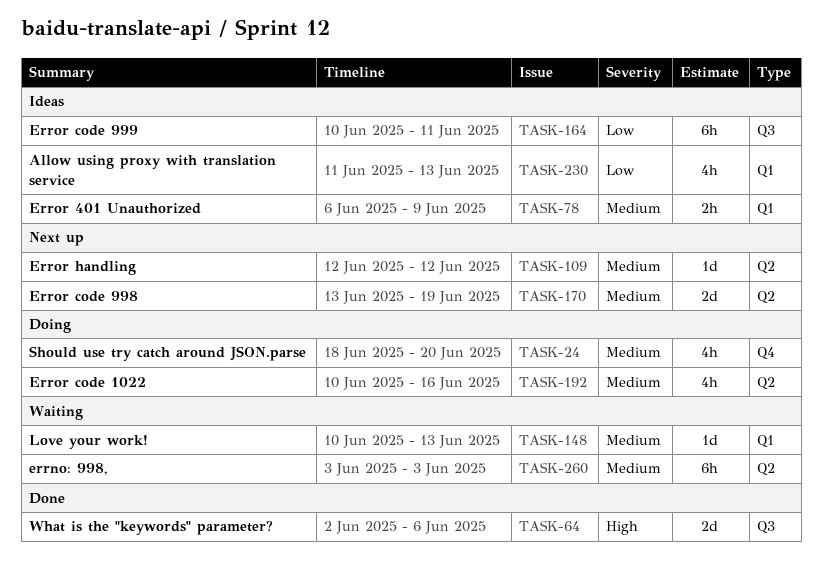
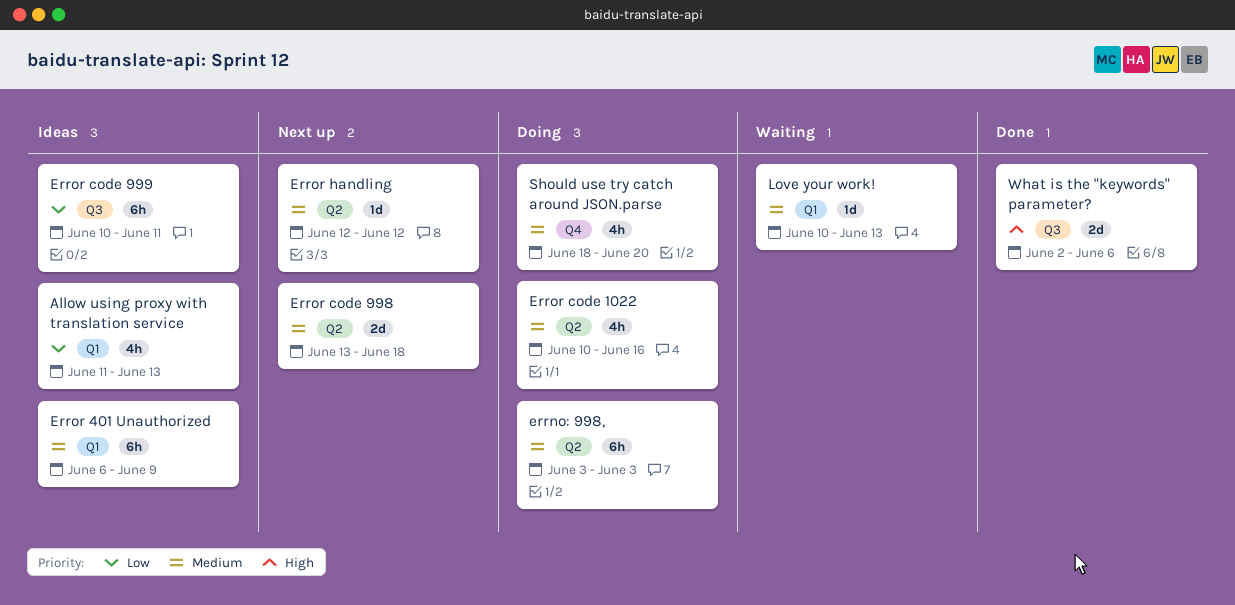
errno: 998,, status: Waiting -> Doing
Error 401 Unauthorized, estimate: 2h -> 6h
Error code 998, due: Jun 19 -> Jun 18

